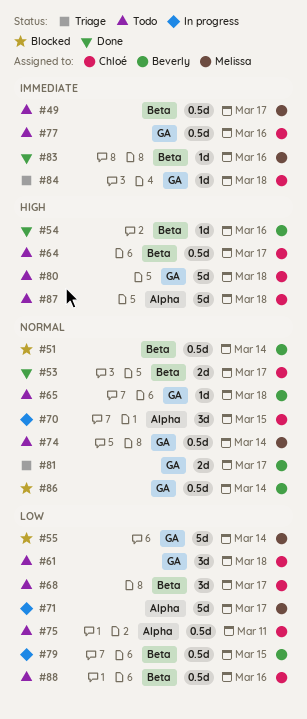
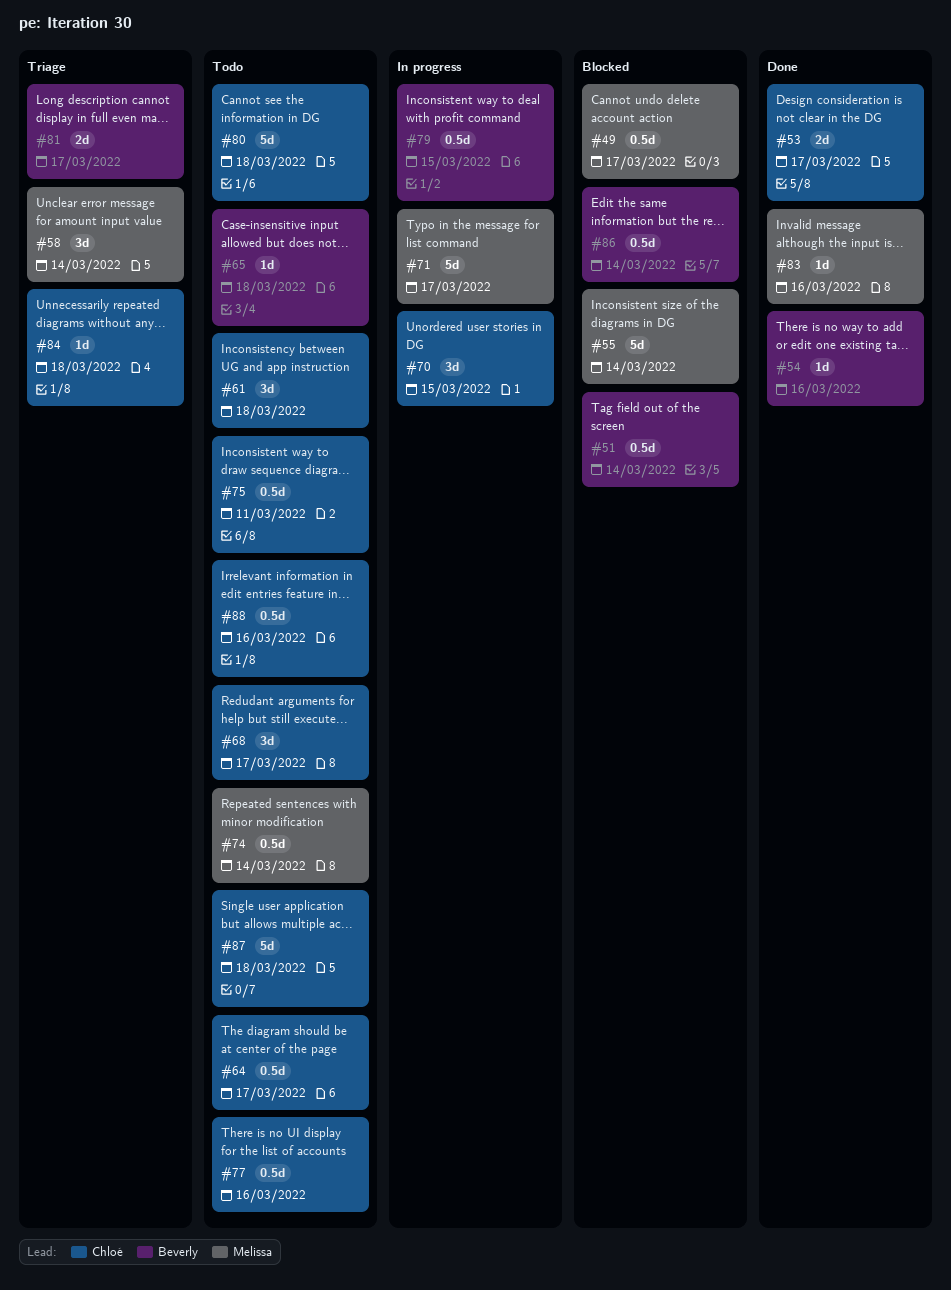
#49, status: Todo -> Blocked
#58: none -> present

